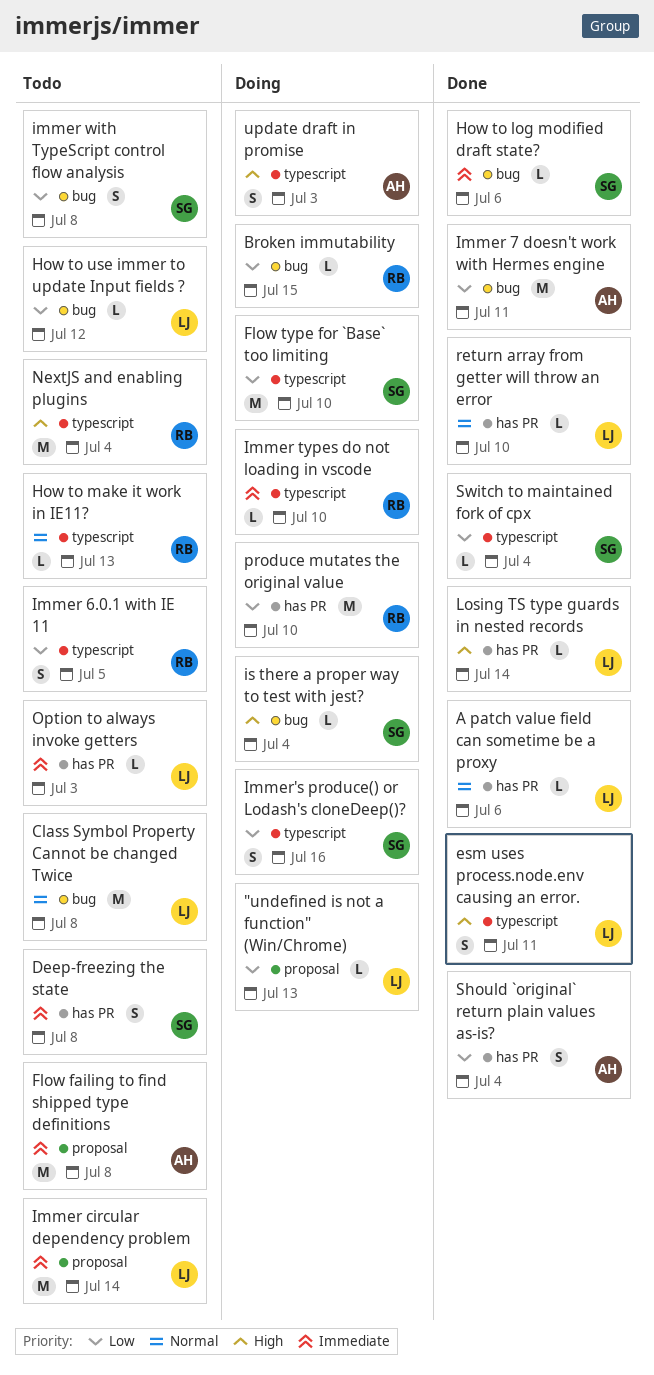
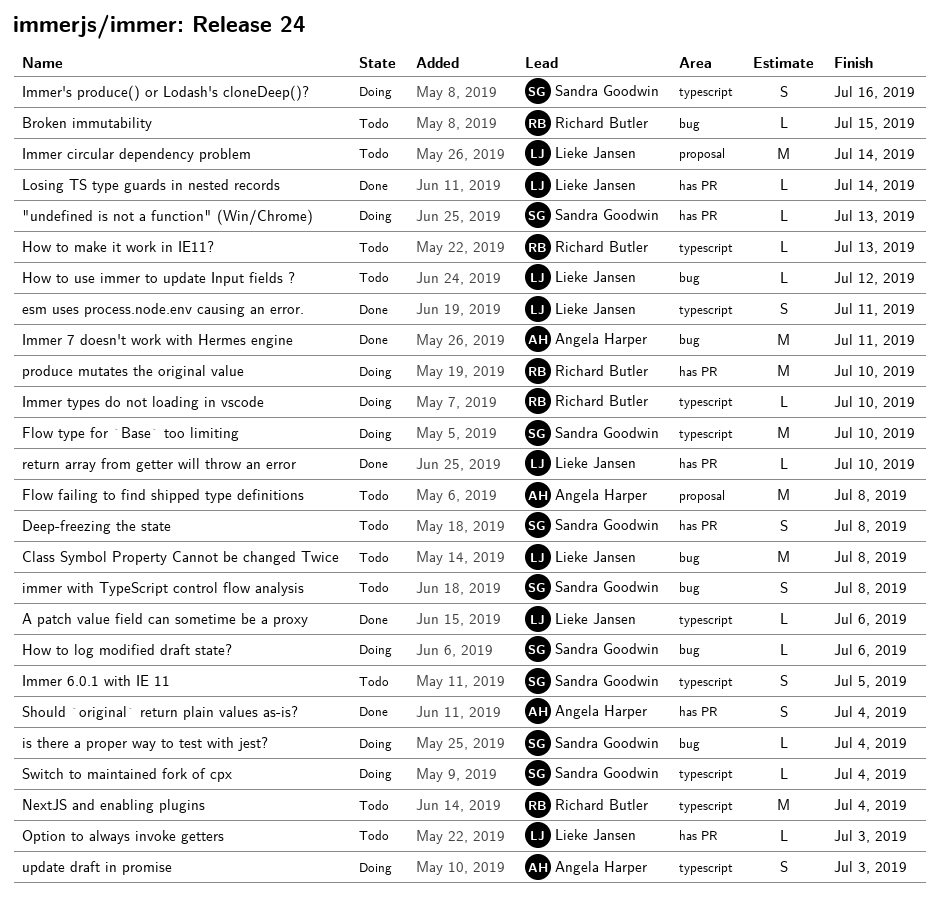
"undefined is not a function" (Win/Chrome), owner: Lieke Jansen -> Sandra Goodwin
"undefined is not a function" (Win/Chrome), label: proposal -> has PR
A patch value field can sometime be a proxy, label: has PR -> typescript
Broken immutability, status: Doing -> Todo
How to log modified draft state?, status: Done -> Doing
Immer 6.0.1 with IE 11, owner: Richard Butler -> Sandra Goodwin
Switch to maintained fork of cpx, status: Done -> Doing

